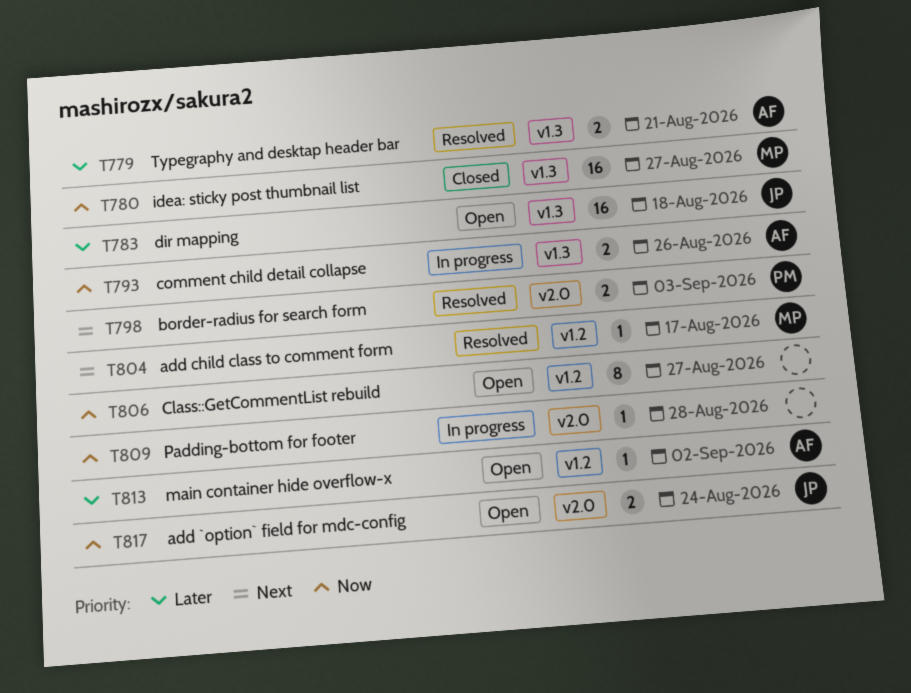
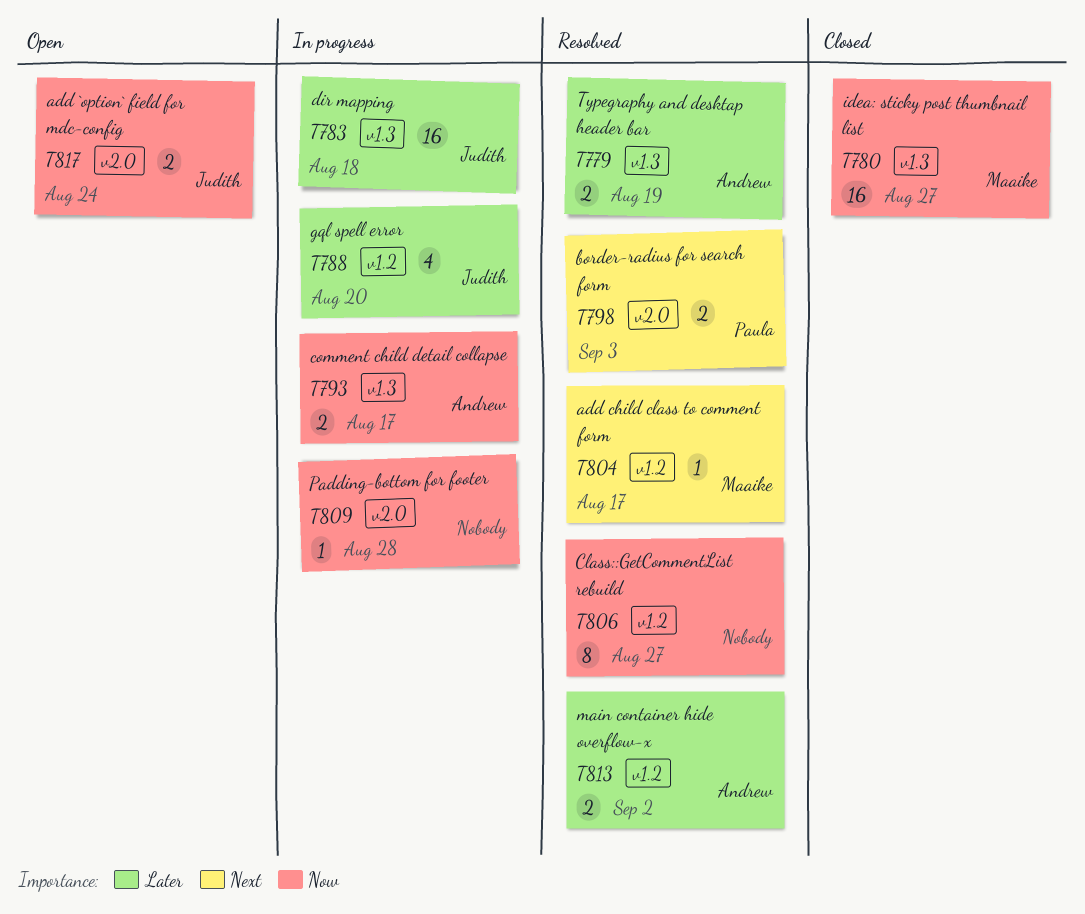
T779, due: Aug 21 -> Aug 19
T783, status: Open -> In progress
T788: none -> present
T793, due: Aug 26 -> Aug 17
T806, status: Open -> Resolved
T813, status: Open -> Resolved
T813, estimate: 1 -> 2

